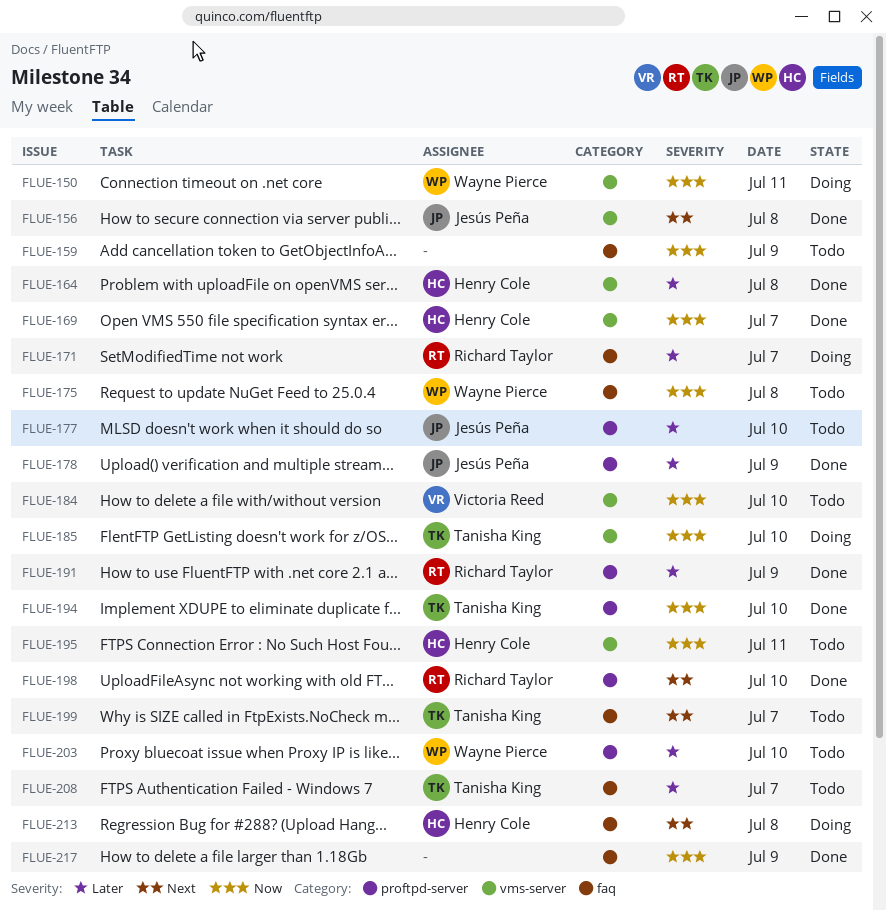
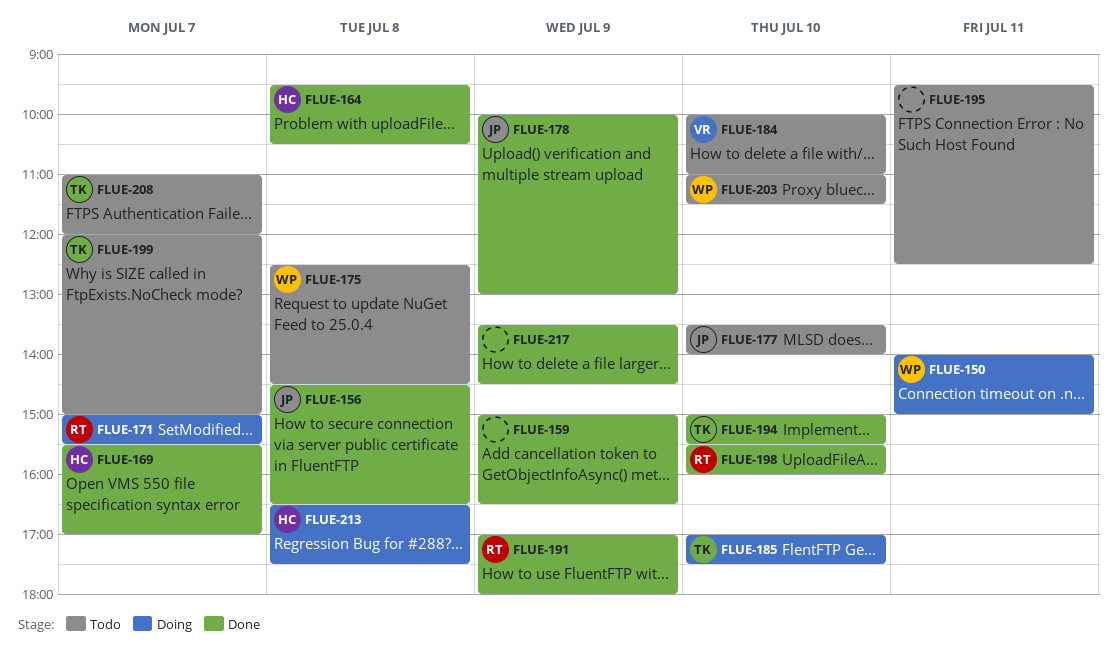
FLUE-159, status: Todo -> Done
FLUE-195, owner: Henry Cole -> none

